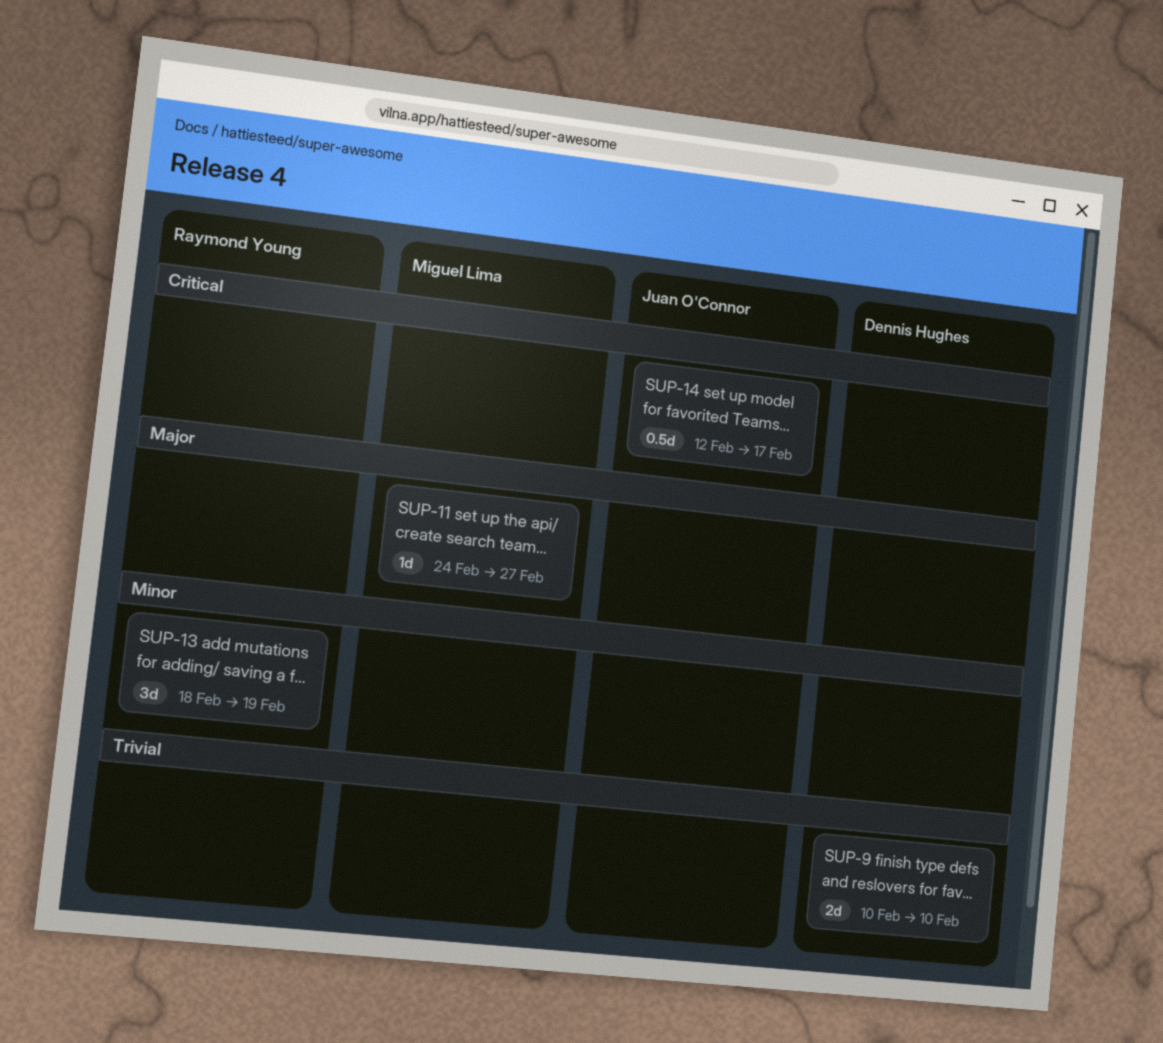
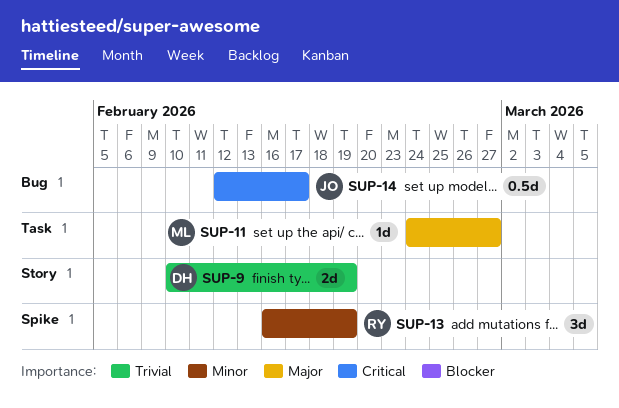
SUP-9, due: Feb 10 -> Feb 19
SUP-13, start: Feb 18 -> Feb 16

